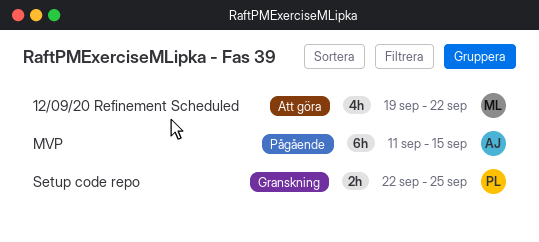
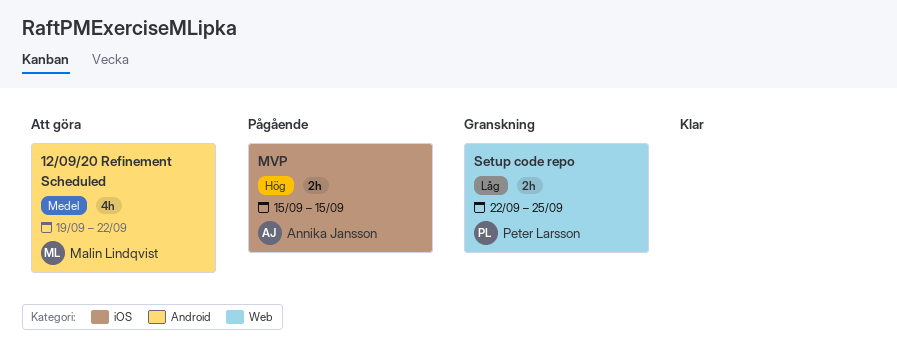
MVP, estimate: 6h -> 2h
MVP, start: Sep 11 -> Sep 15

